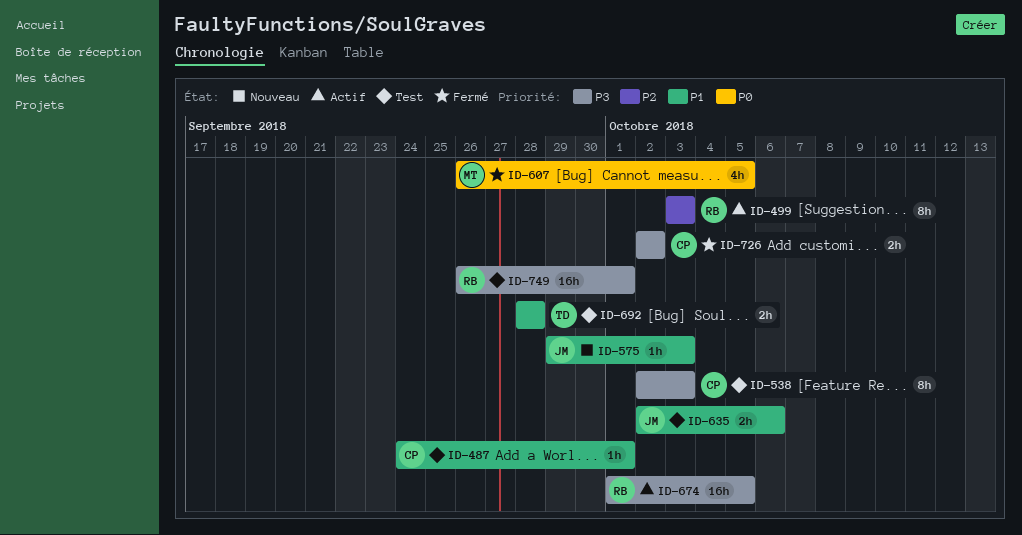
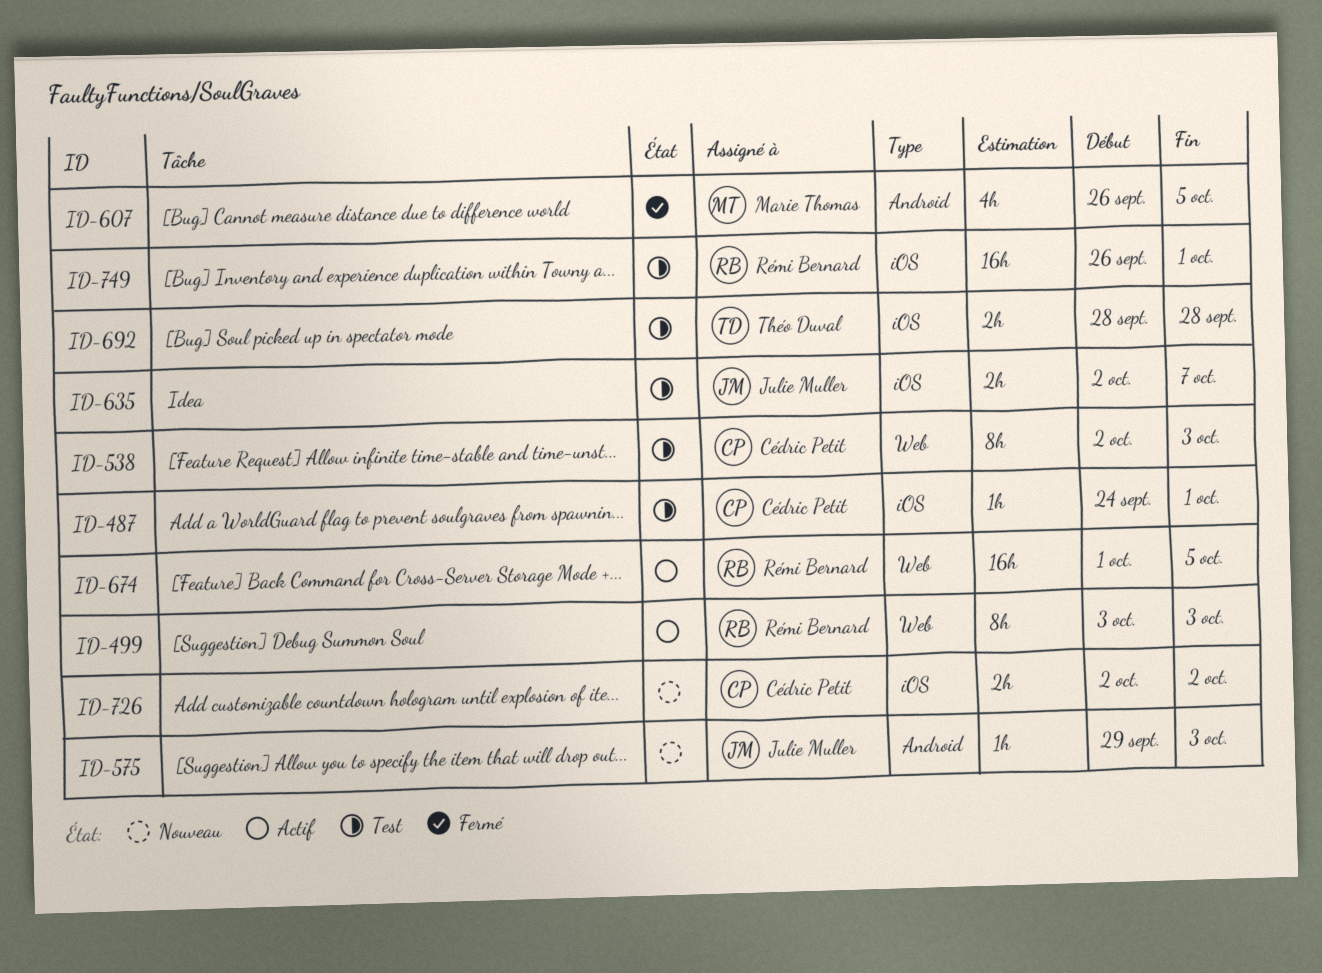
ID-635, due: Oct 6 -> Oct 7
ID-726, status: Fermé -> Nouveau

